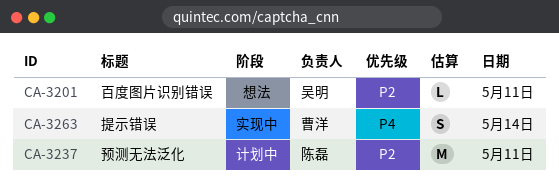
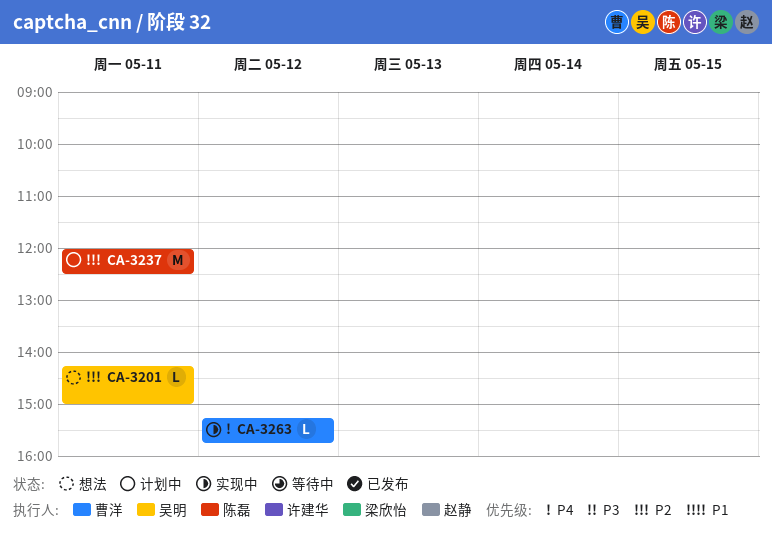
CA-3263, estimate: S -> L
CA-3263, day: May 14 -> May 12

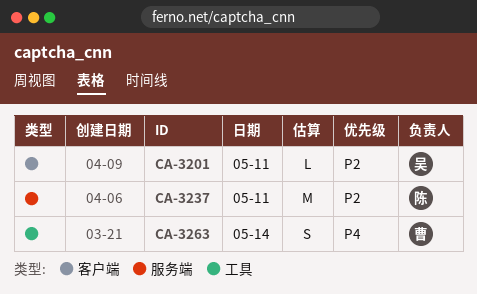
CA-3263, estimate: L -> S
CA-3263, day: May 12 -> May 14

